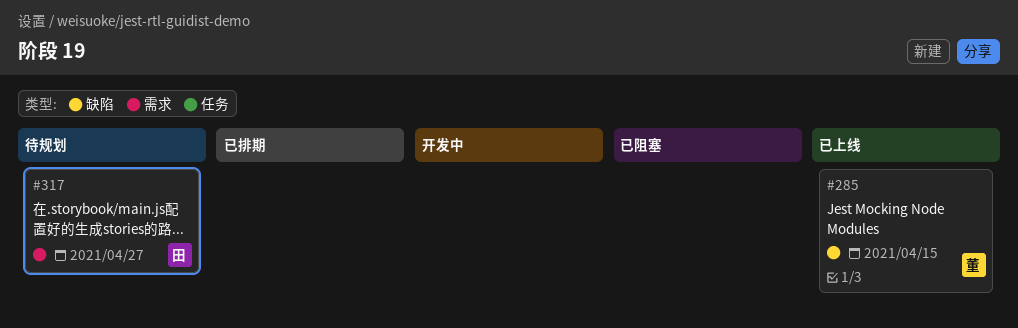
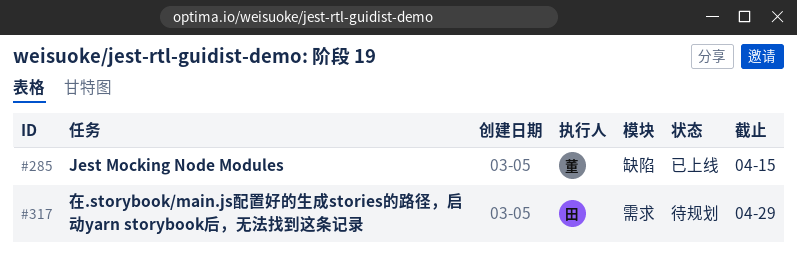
#317, due: Apr 27 -> Apr 29

